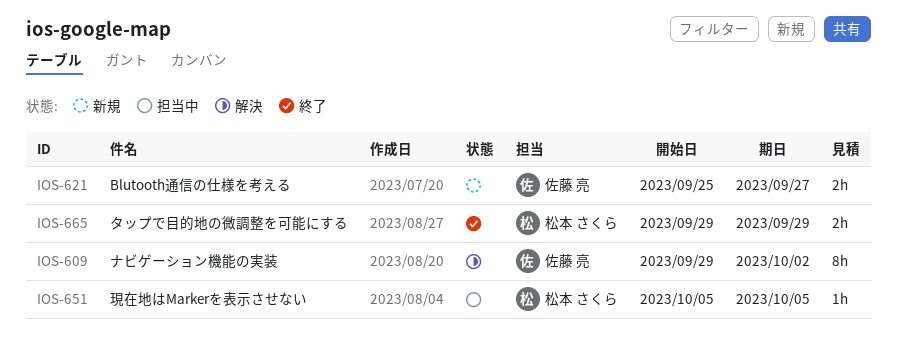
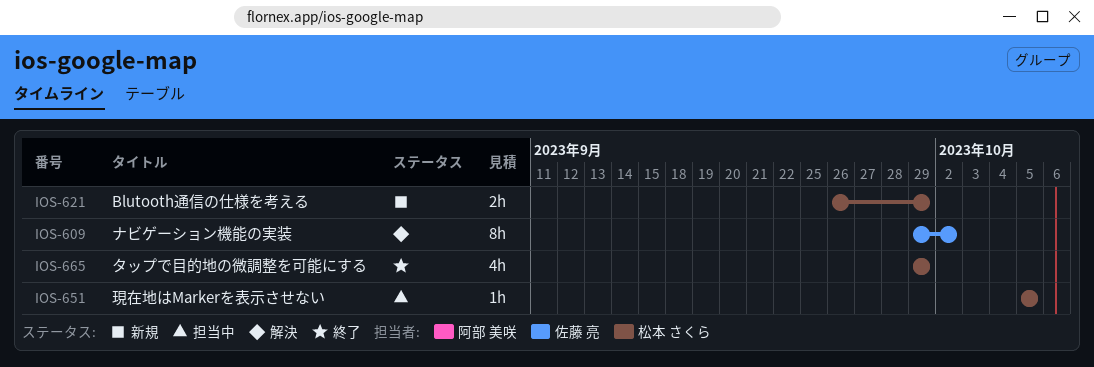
IOS-621, owner: 佐藤 亮 -> 松本 さくら
IOS-621, start: Sep 25 -> Sep 26
IOS-621, due: Sep 27 -> Sep 29
IOS-665, estimate: 2h -> 4h

